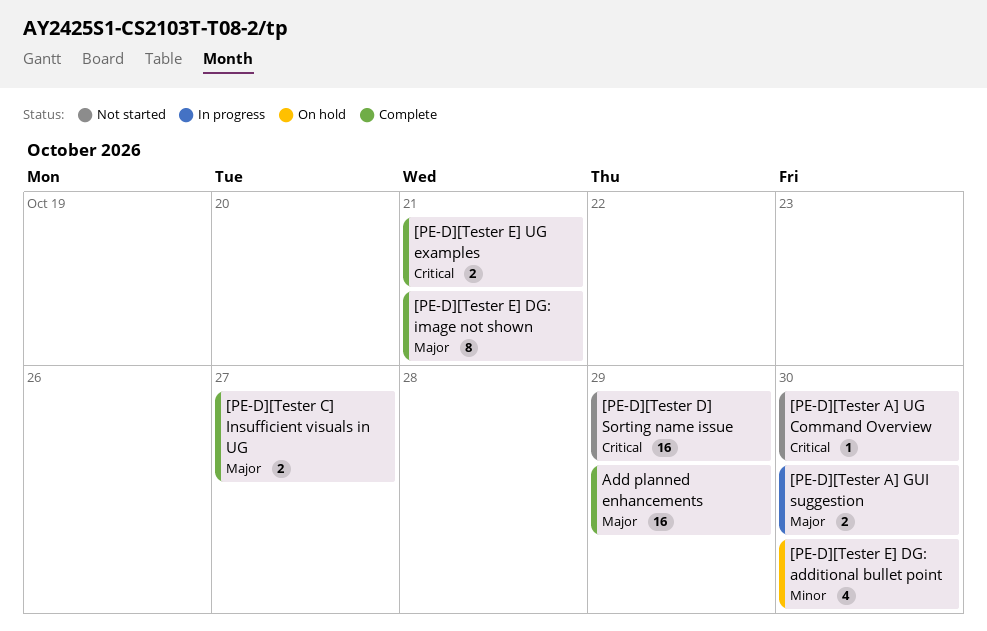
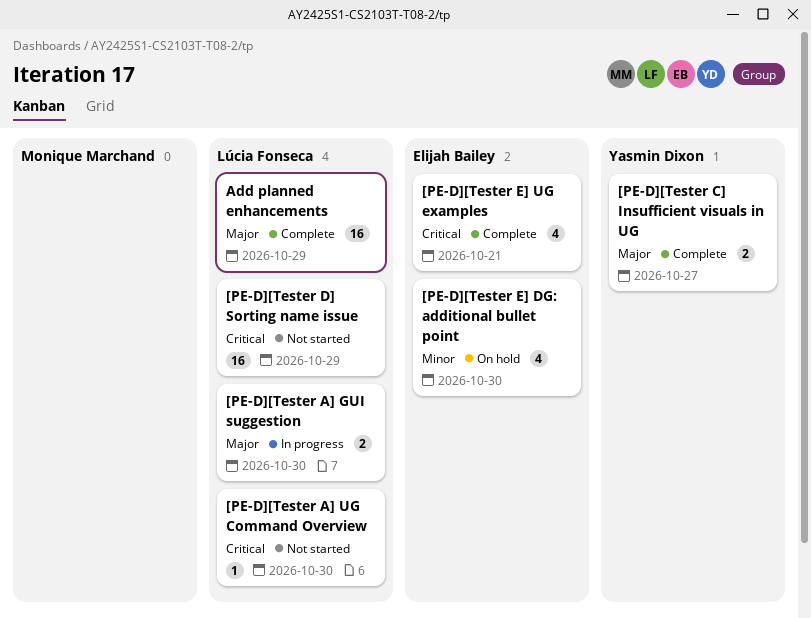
[PE-D][Tester E] DG: image not shown: present -> none
[PE-D][Tester E] UG examples, estimate: 2 -> 4

